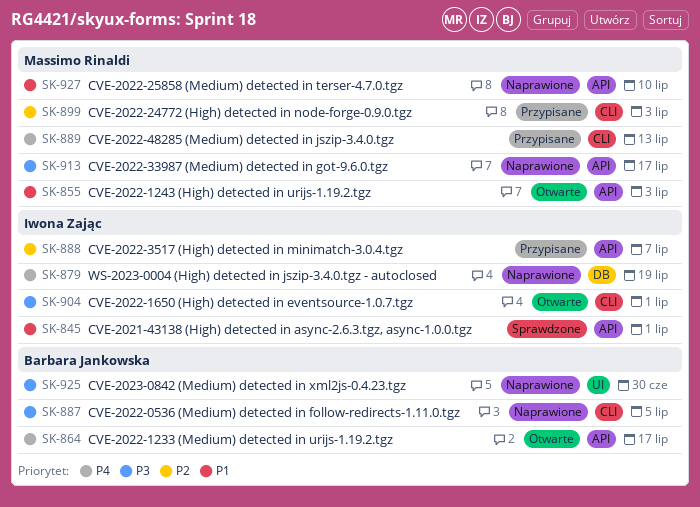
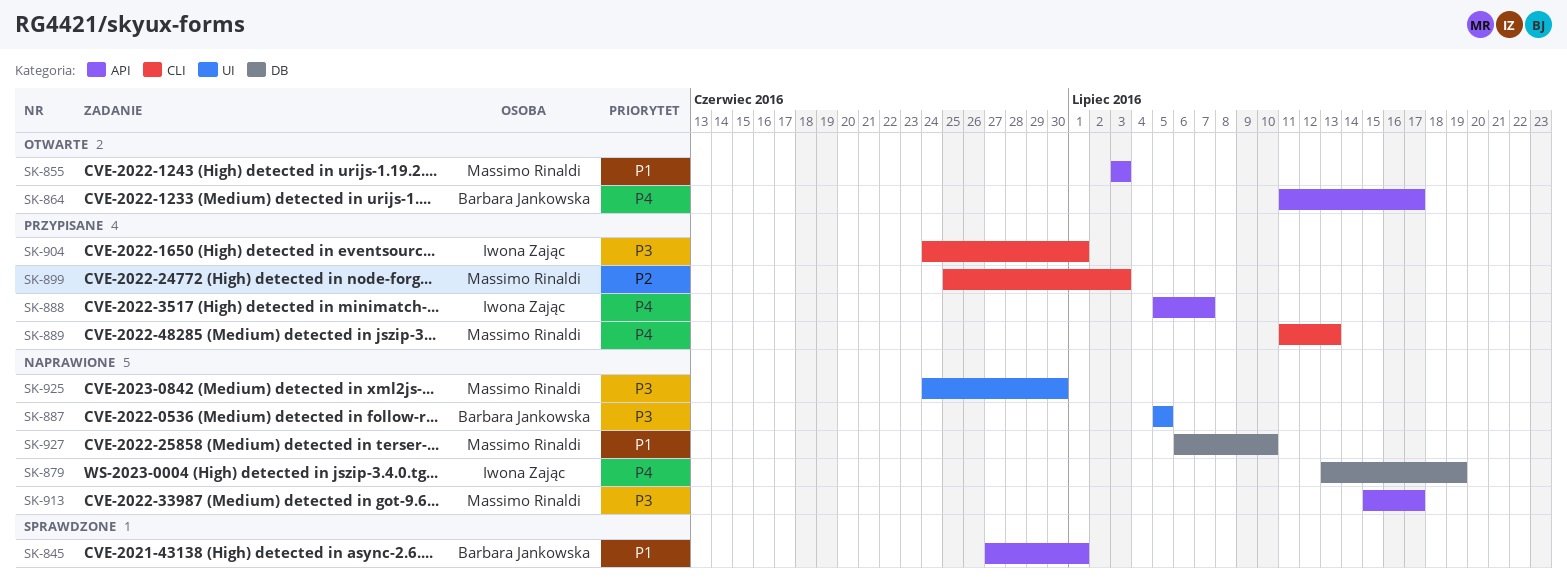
SK-845, owner: Iwona Zając -> Barbara Jankowska
SK-887, label: CLI -> UI
SK-888, priority: P2 -> P4
SK-904, status: Otwarte -> Przypisane
SK-925, owner: Barbara Jankowska -> Massimo Rinaldi
SK-927, label: API -> DB

